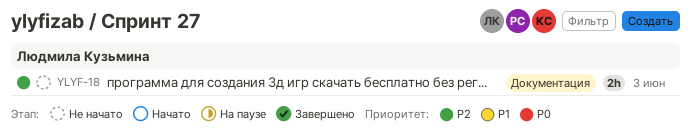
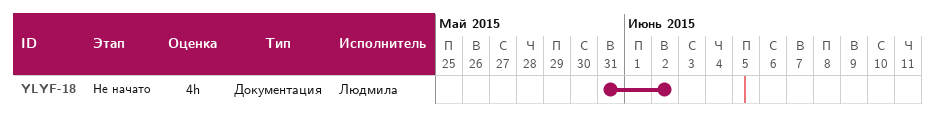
YLYF-18, estimate: 2h -> 4h
YLYF-18, due: Jun 3 -> Jun 2

